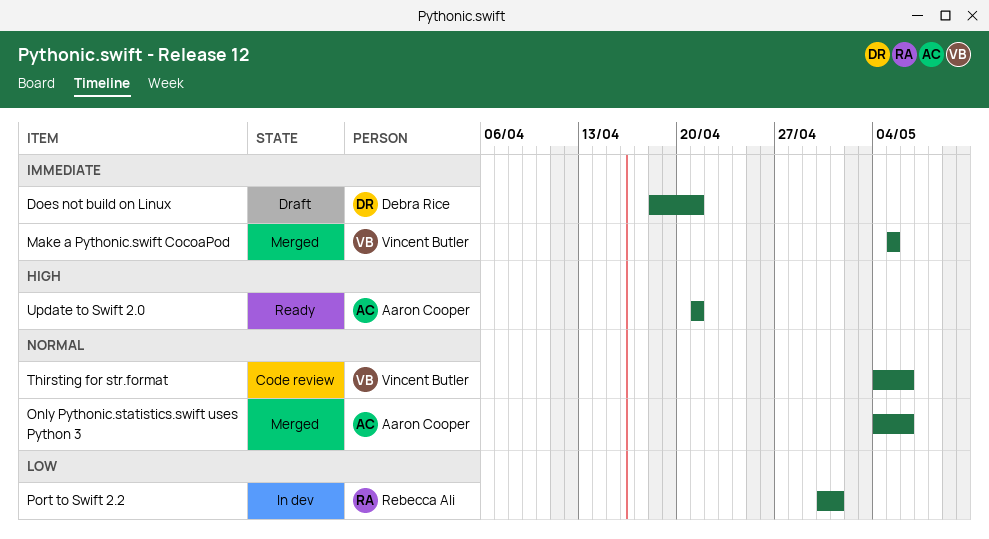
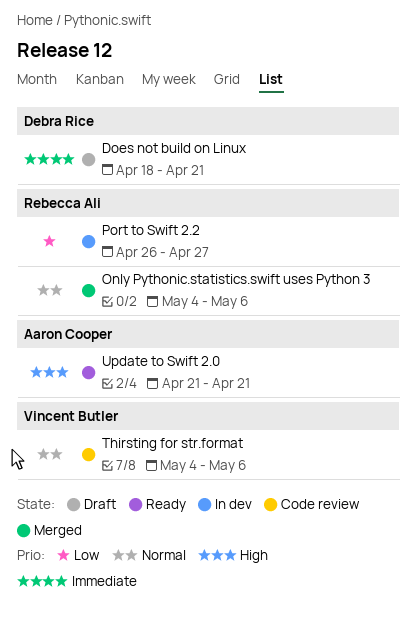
Make a Pythonic.swift CocoaPod: present -> none
Only Pythonic.statistics.swift uses Python 3, owner: Aaron Cooper -> Rebecca Ali
Port to Swift 2.2, start: Apr 30 -> Apr 26
Port to Swift 2.2, due: May 1 -> Apr 27

